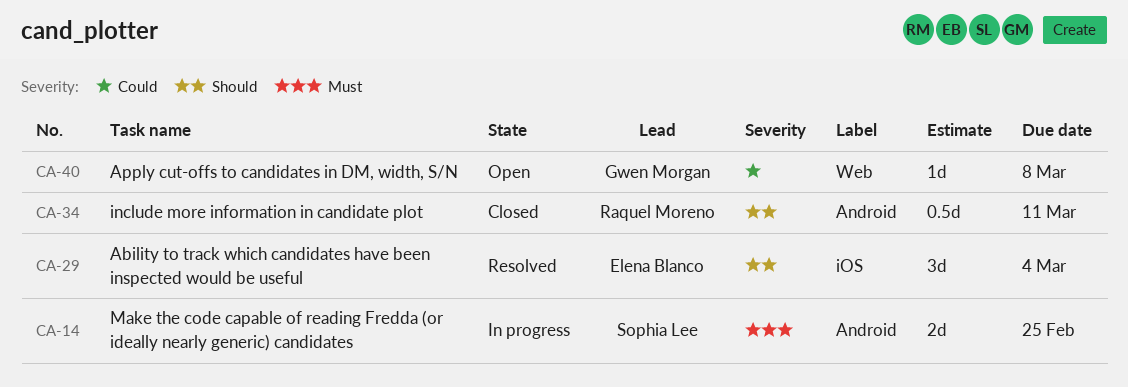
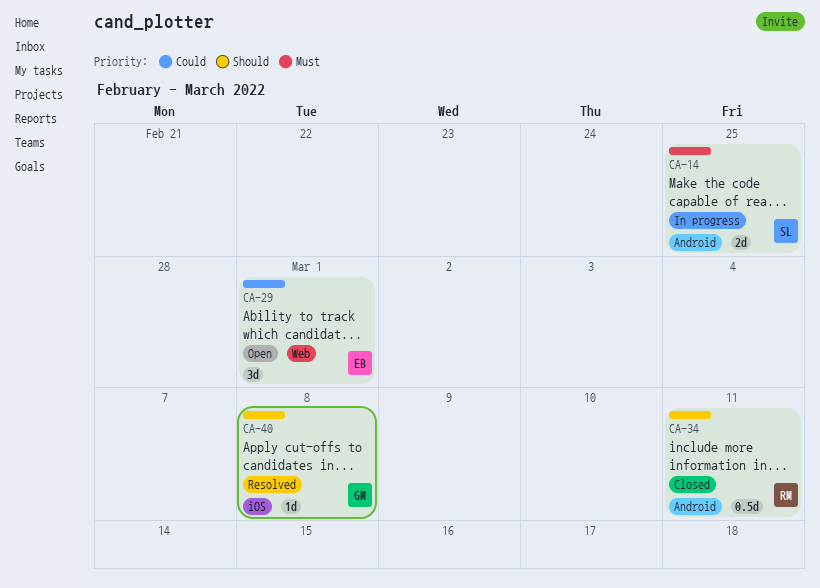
CA-29, status: Resolved -> Open
CA-29, priority: Should -> Could
CA-29, label: iOS -> Web
CA-29, due: Mar 4 -> Mar 1
CA-40, status: Open -> Resolved
CA-40, priority: Could -> Should
CA-40, label: Web -> iOS

